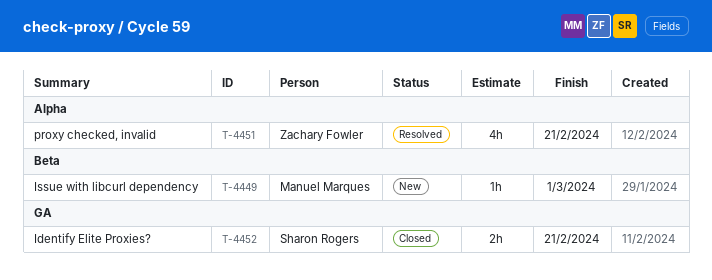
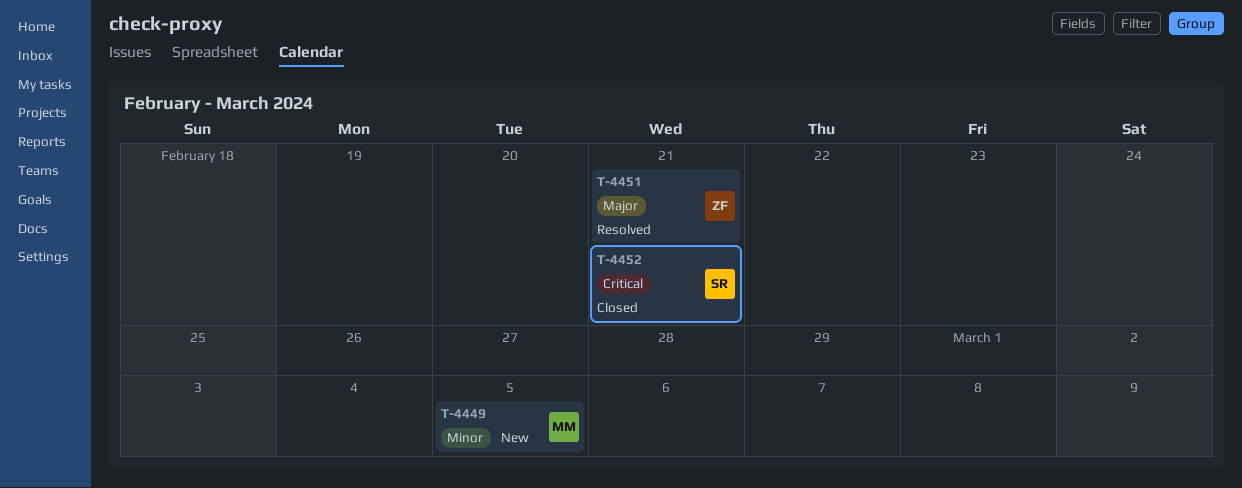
T-4449, due: Mar 1 -> Mar 5

